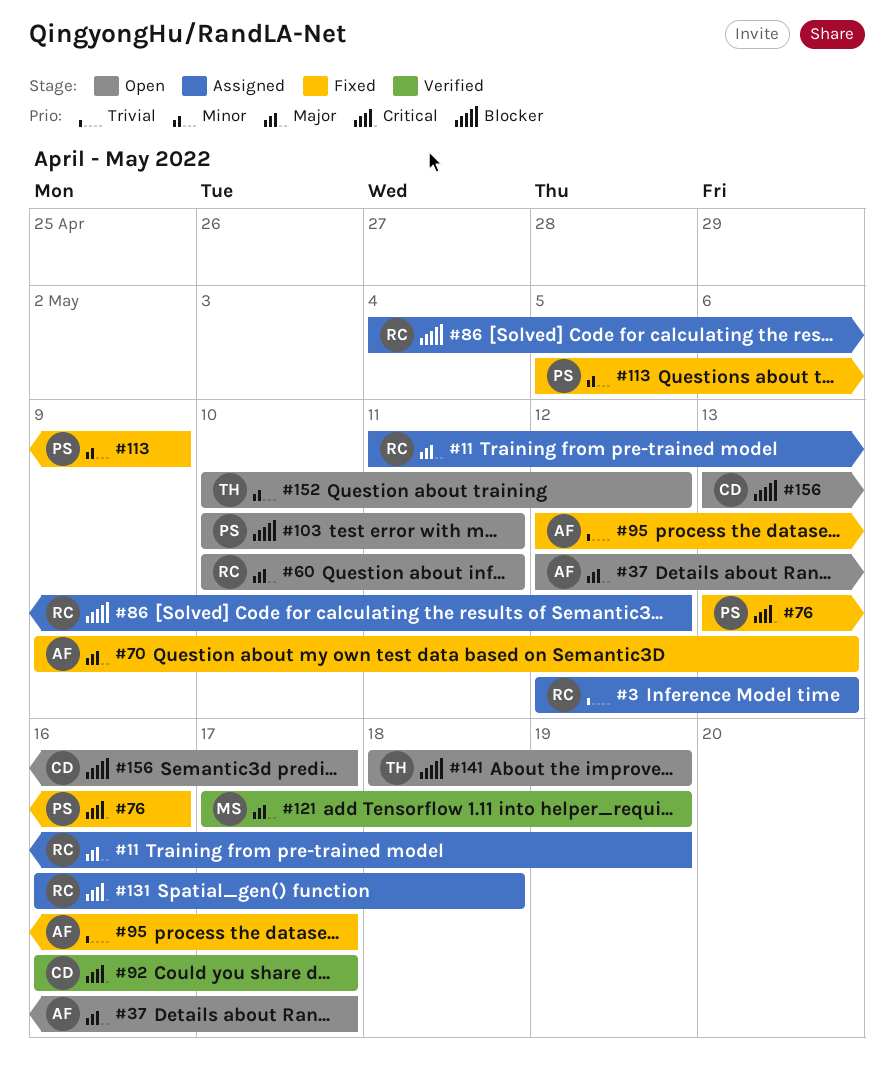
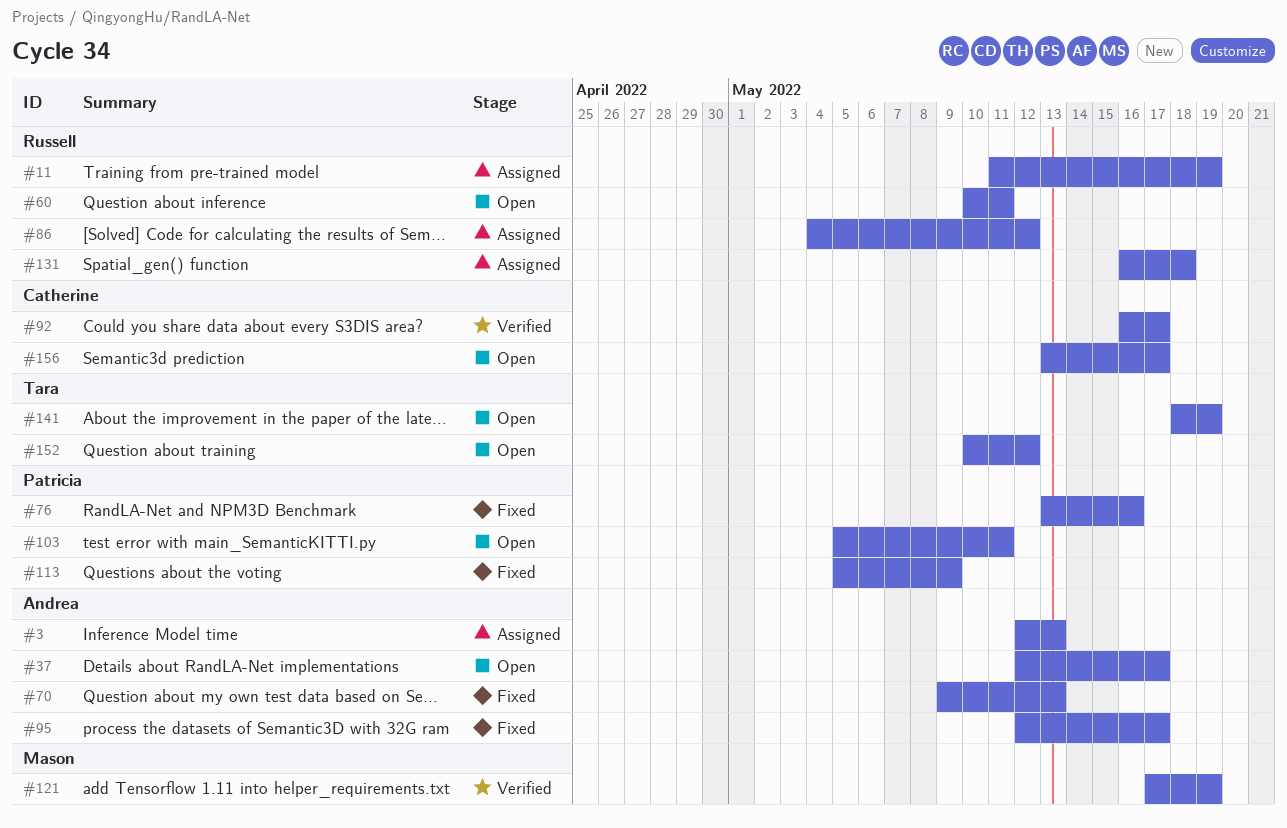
#3, owner: Russell -> Andrea
#103, start: May 10 -> May 5

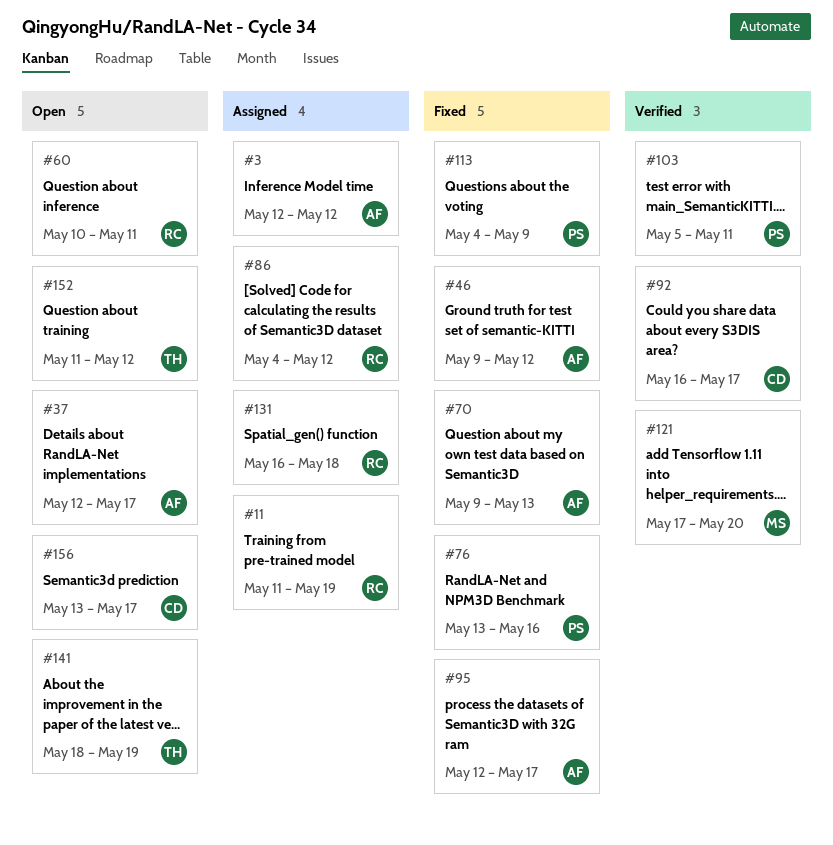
#3, due: May 13 -> May 12
#46: none -> present
#103, status: Open -> Verified
#113, start: May 5 -> May 4
#121, due: May 19 -> May 20
#152, start: May 10 -> May 11

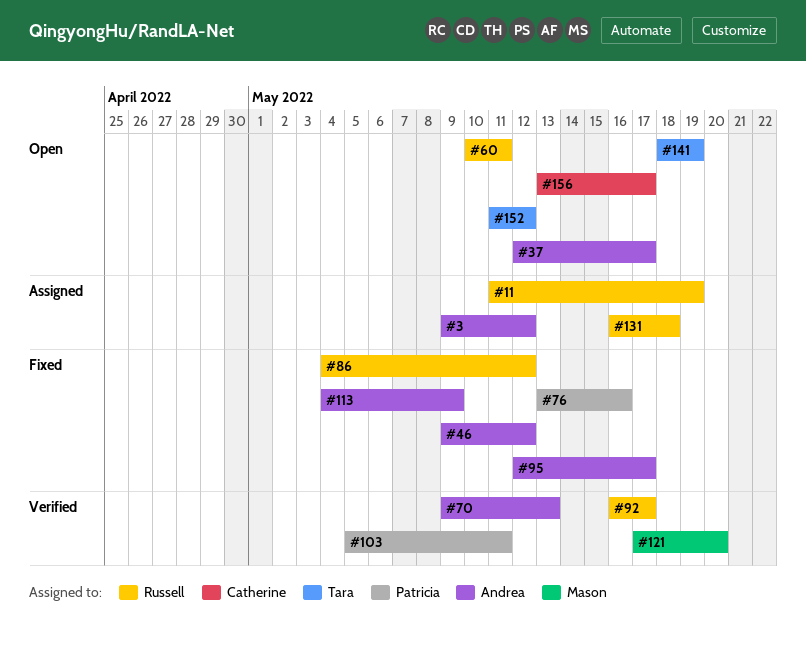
#3, start: May 12 -> May 9
#70, status: Fixed -> Verified
#86, status: Assigned -> Fixed
#92, owner: Catherine -> Russell
#113, owner: Patricia -> Andrea

